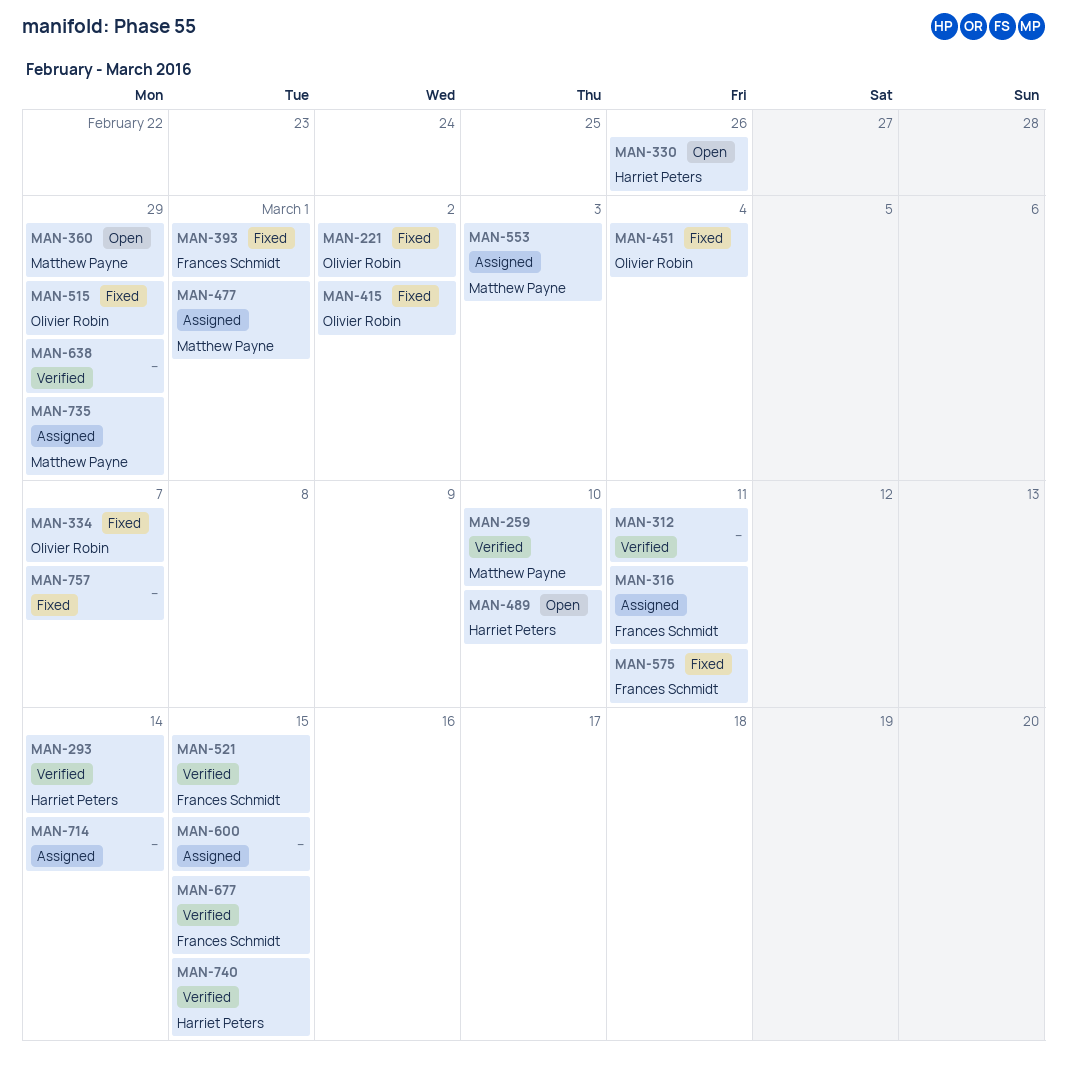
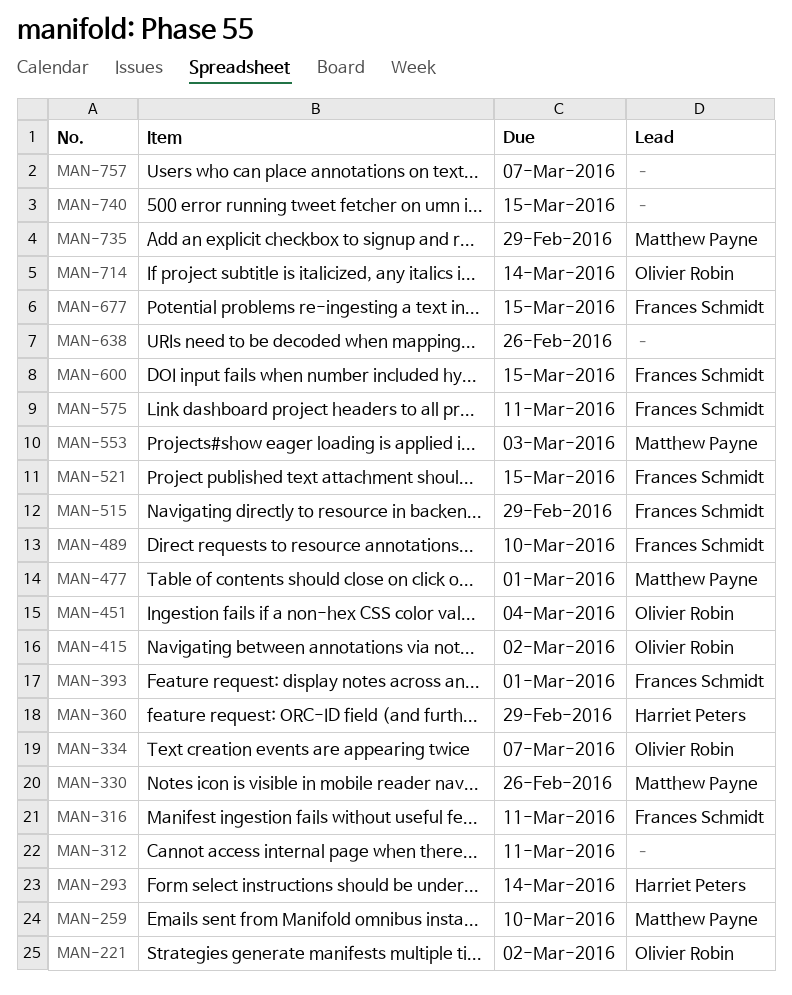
MAN-330, owner: Harriet Peters -> Matthew Payne
MAN-360, owner: Matthew Payne -> Harriet Peters
MAN-489, owner: Harriet Peters -> Frances Schmidt
MAN-515, owner: Olivier Robin -> Frances Schmidt
MAN-600, owner: none -> Frances Schmidt
MAN-638, due: Feb 29 -> Feb 26
MAN-714, owner: none -> Olivier Robin
MAN-740, owner: Harriet Peters -> none

